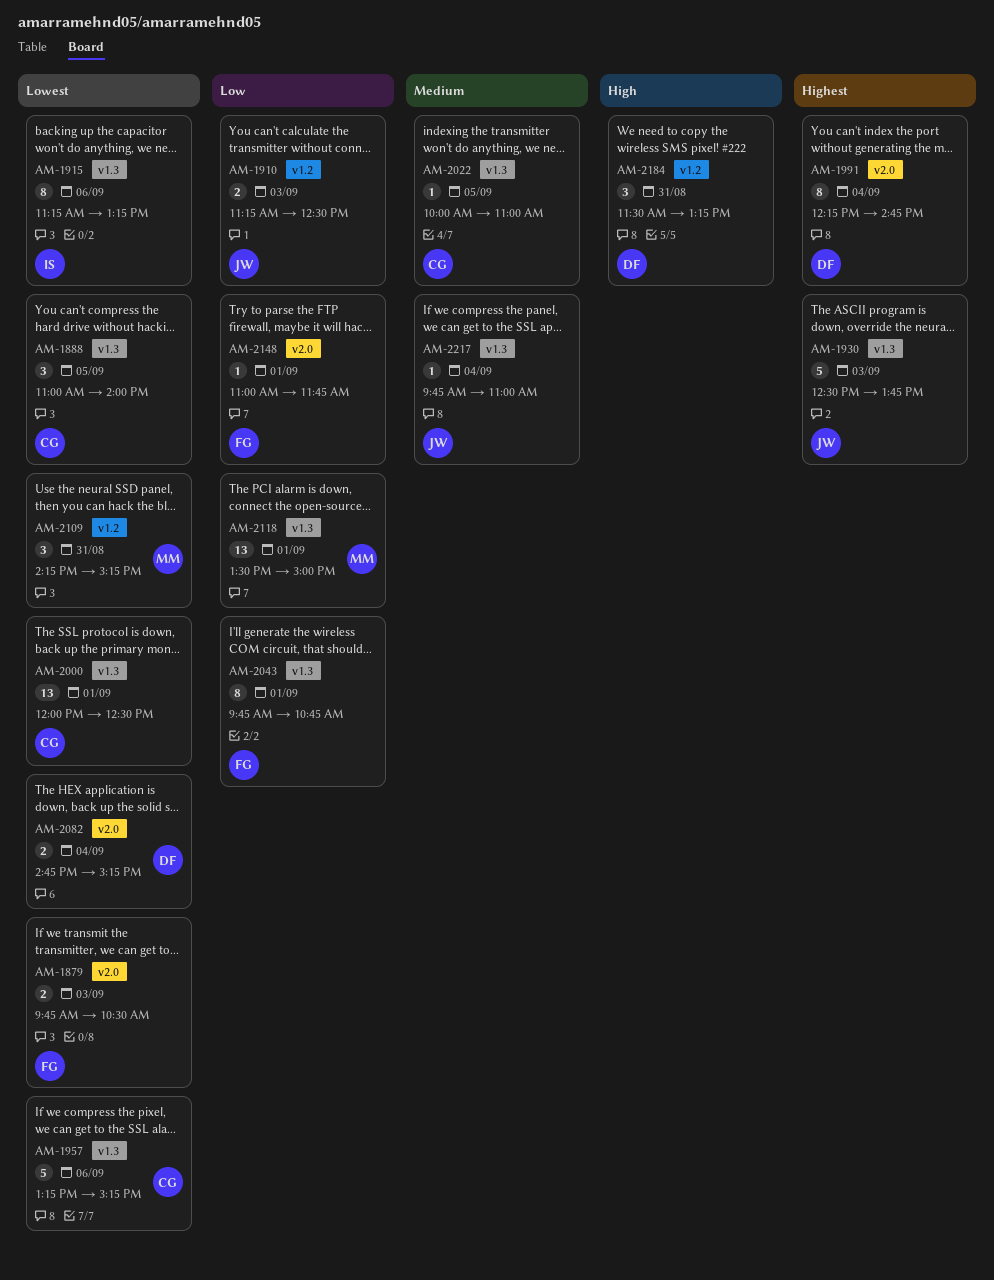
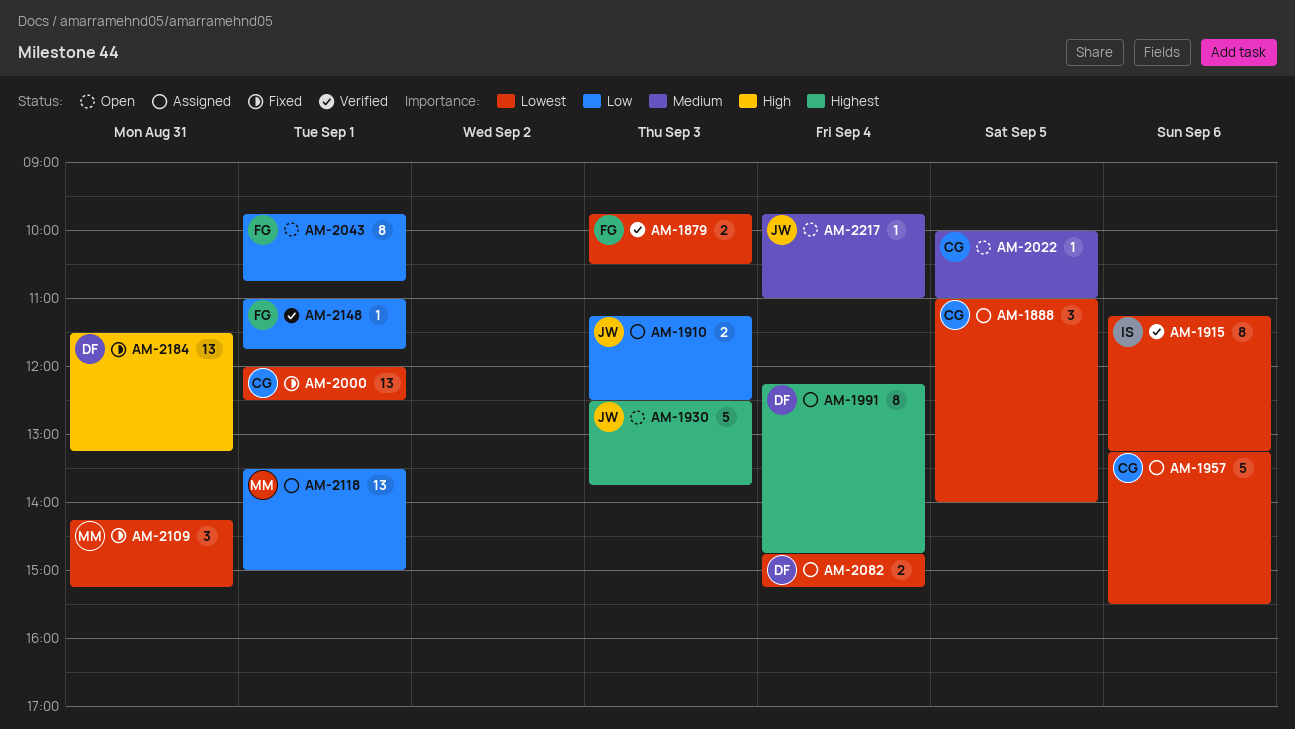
AM-1957, ends: 15:15 -> 15:30
AM-2184, estimate: 3 -> 13

